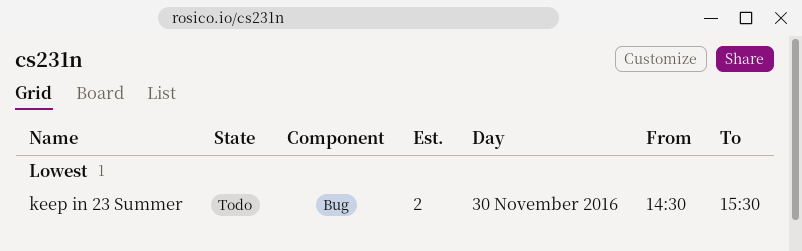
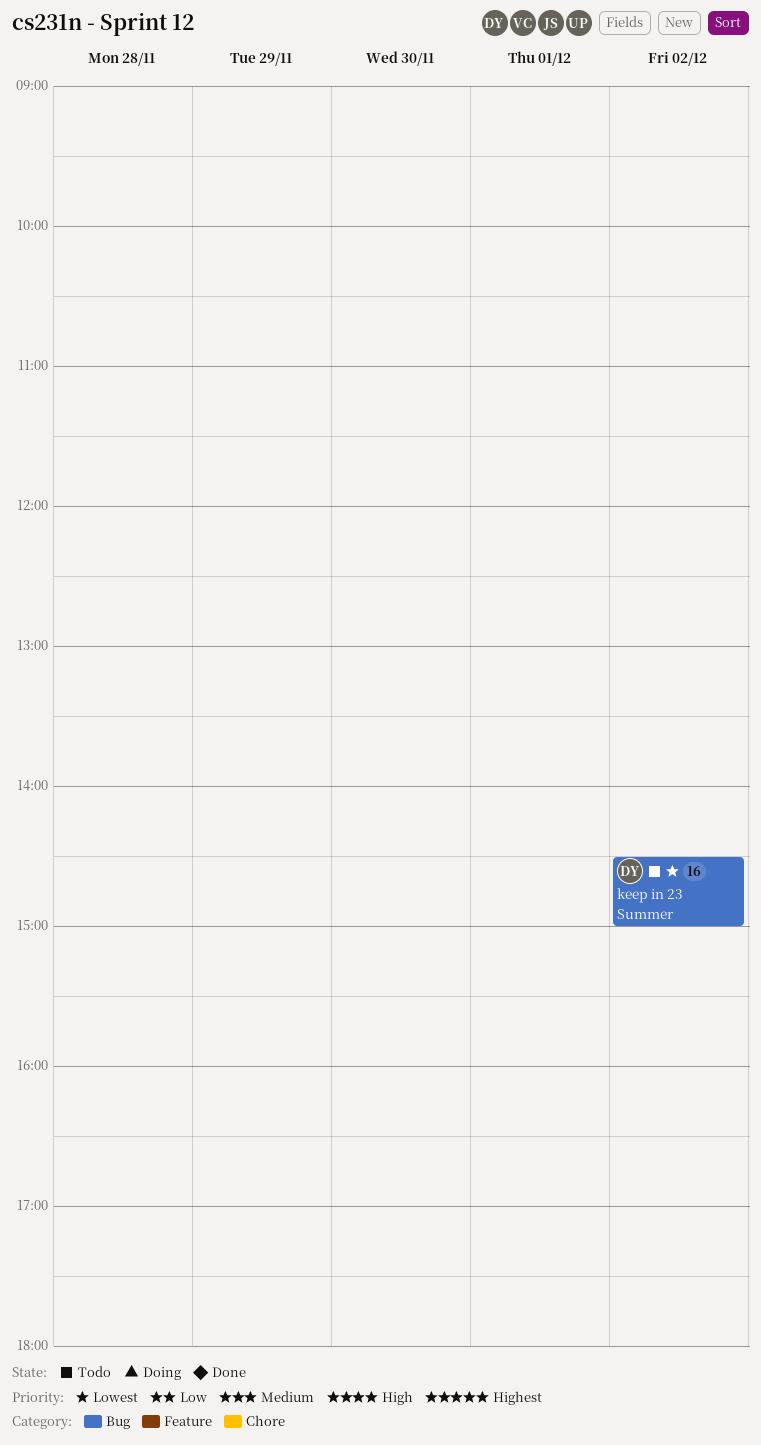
keep in 23 Summer, estimate: 2 -> 16
keep in 23 Summer, day: Nov 30 -> Dec 2
keep in 23 Summer, ends: 15:30 -> 15:00

